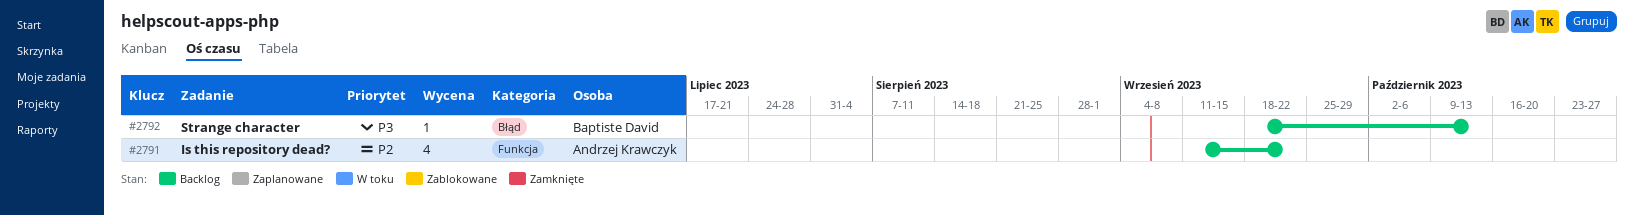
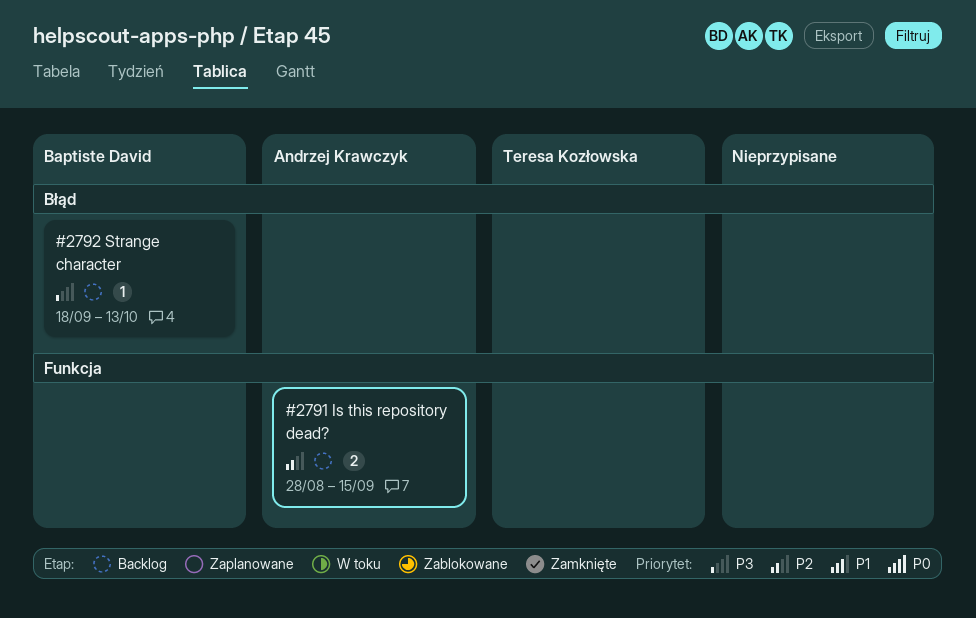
#2791, estimate: 4 -> 2
#2791, start: Sep 11 -> Aug 28
#2791, due: Sep 22 -> Sep 15

